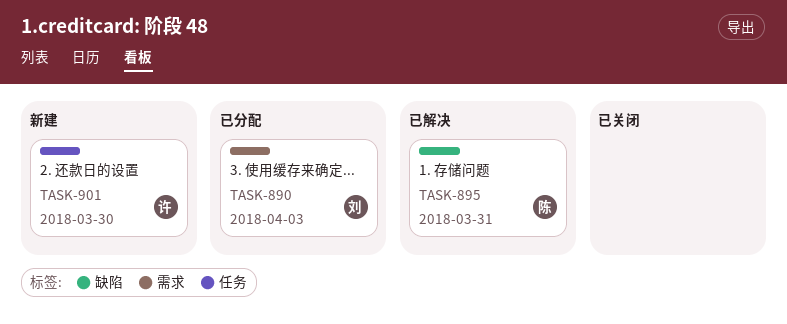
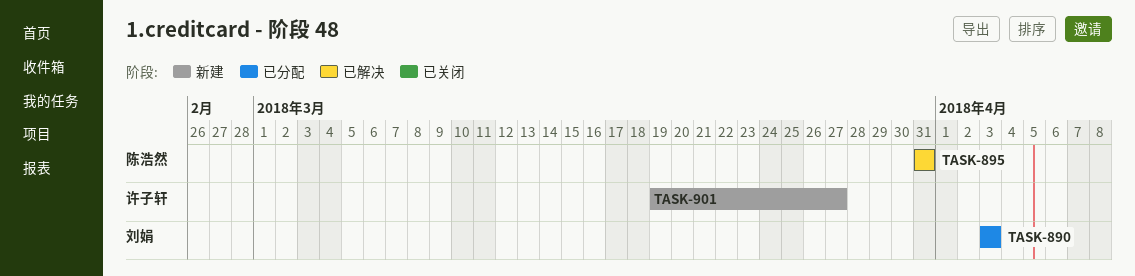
TASK-901, due: Mar 30 -> Mar 27

